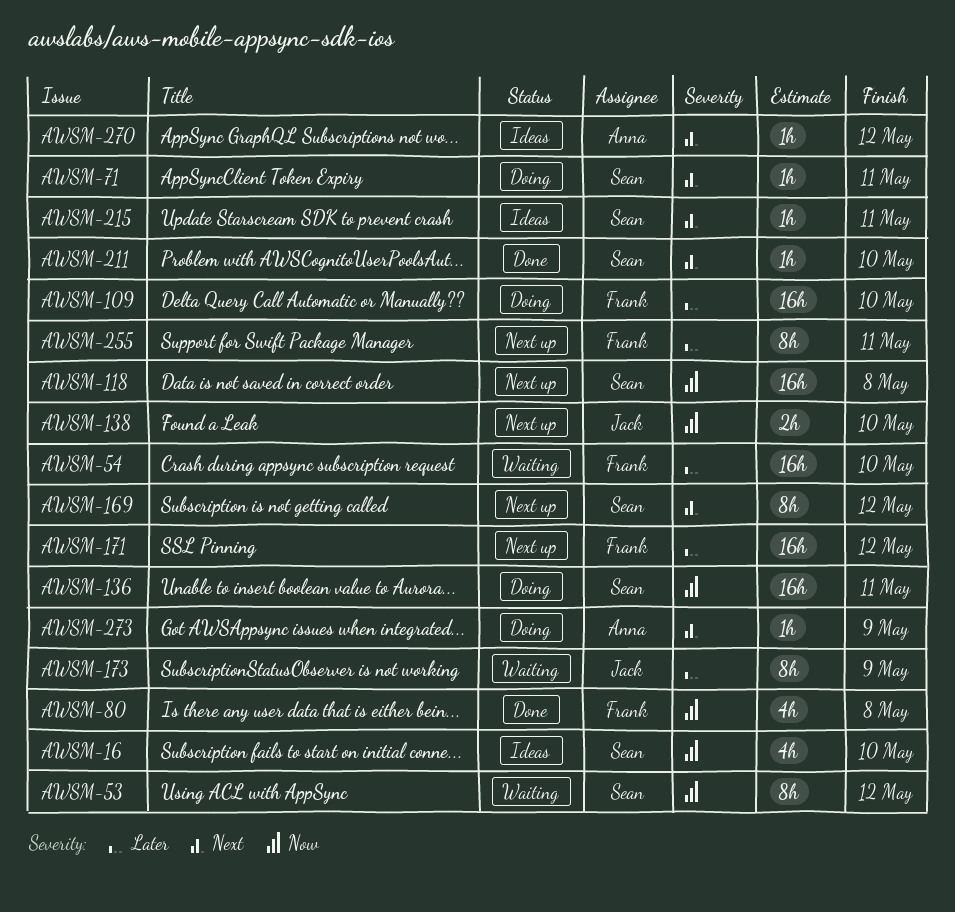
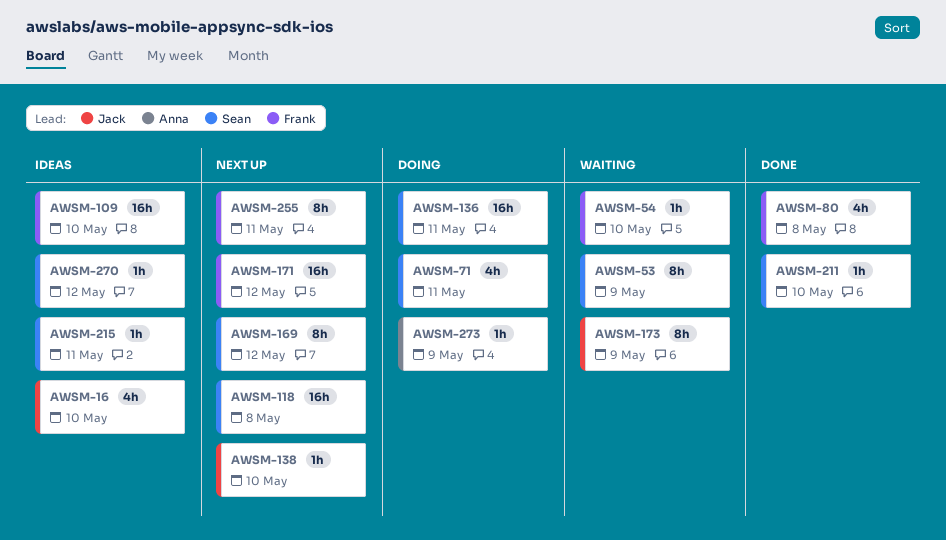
AWSM-16, owner: Sean -> Jack
AWSM-53, due: May 12 -> May 9
AWSM-54, estimate: 16h -> 1h
AWSM-71, estimate: 1h -> 4h
AWSM-109, status: Doing -> Ideas
AWSM-138, estimate: 2h -> 1h
AWSM-270, owner: Anna -> Sean

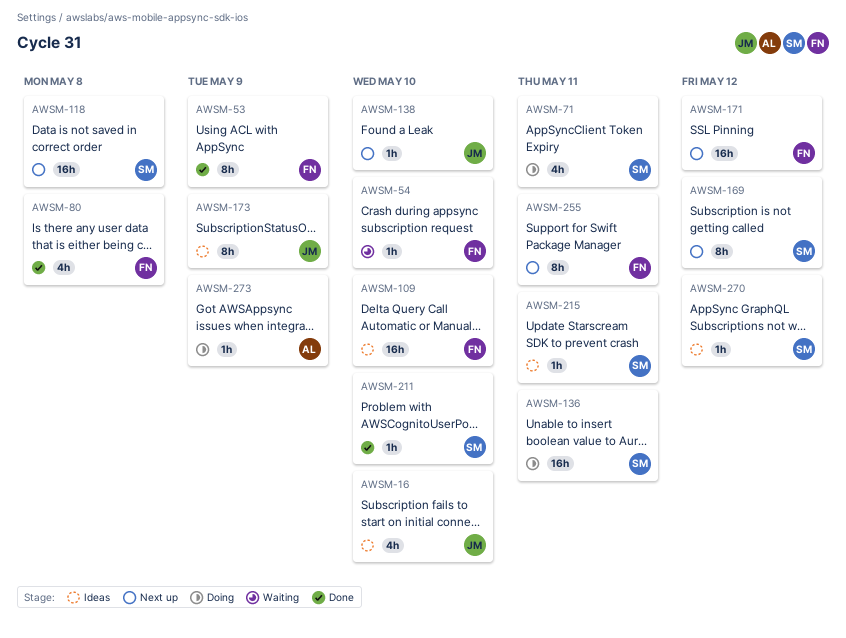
AWSM-53, status: Waiting -> Done
AWSM-53, owner: Sean -> Frank
AWSM-173, status: Waiting -> Ideas

